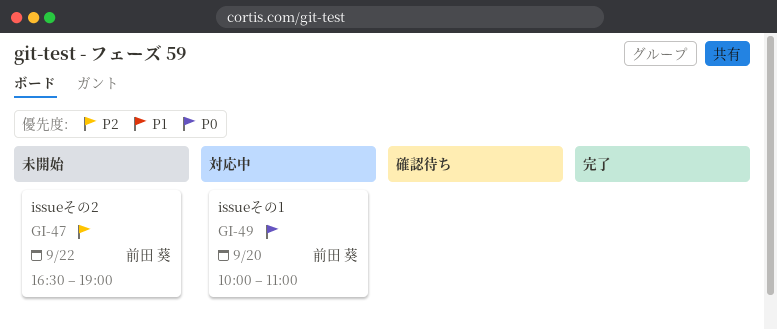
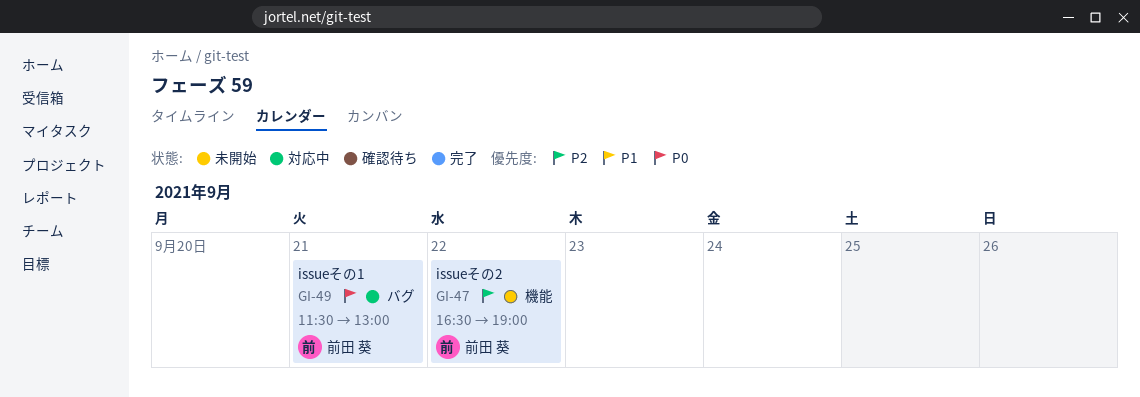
GI-49, day: Sep 20 -> Sep 21
GI-49, begins: 10:00 -> 11:30
GI-49, ends: 11:00 -> 13:00

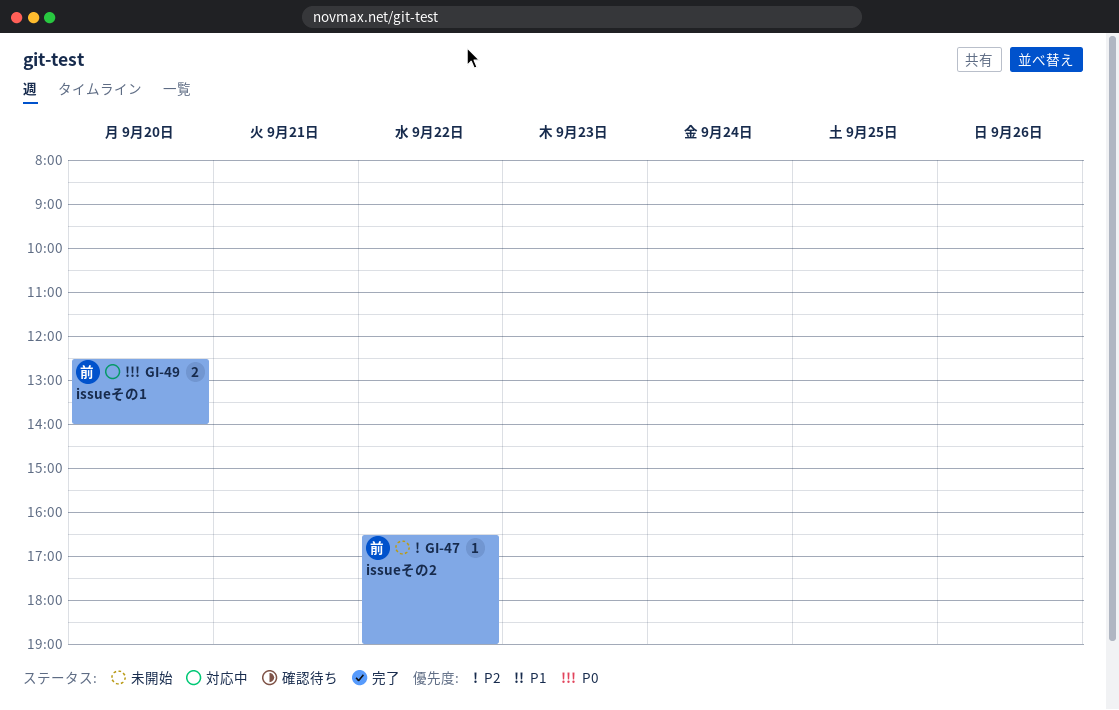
GI-49, day: Sep 21 -> Sep 20
GI-49, begins: 11:30 -> 12:30
GI-49, ends: 13:00 -> 14:00

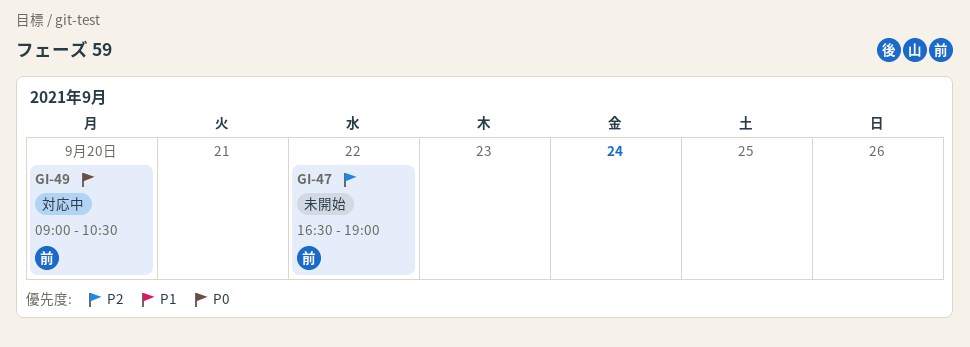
GI-49, begins: 12:30 -> 09:00
GI-49, ends: 14:00 -> 10:30

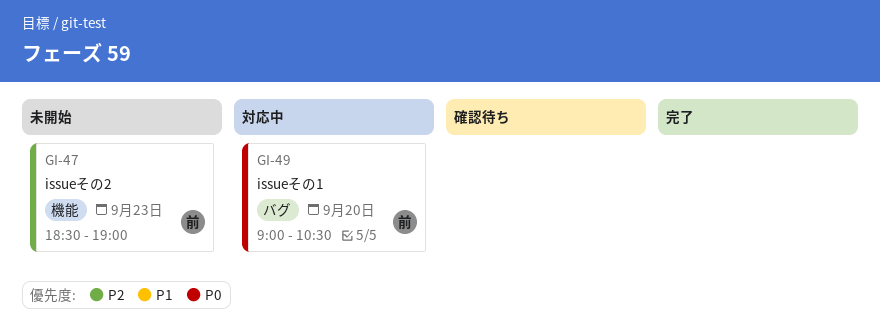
GI-47, day: Sep 22 -> Sep 23
GI-47, begins: 16:30 -> 18:30

